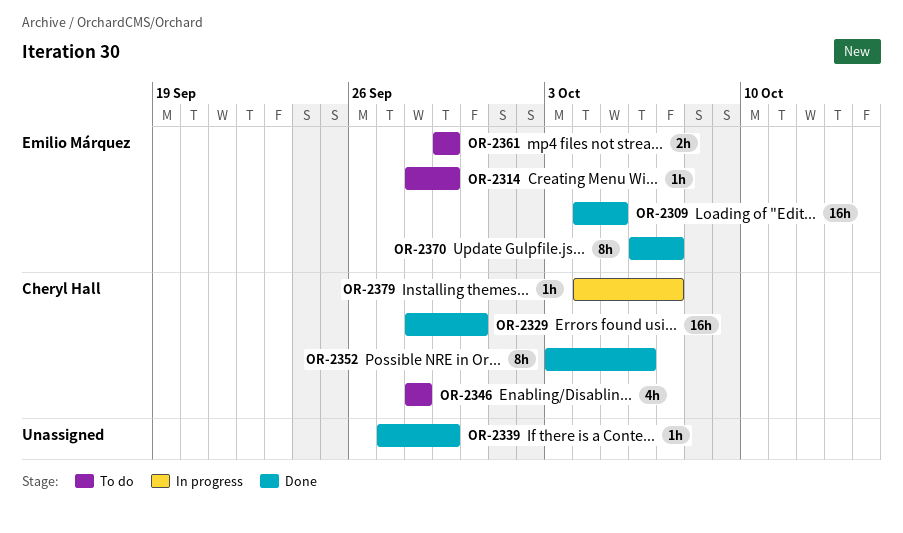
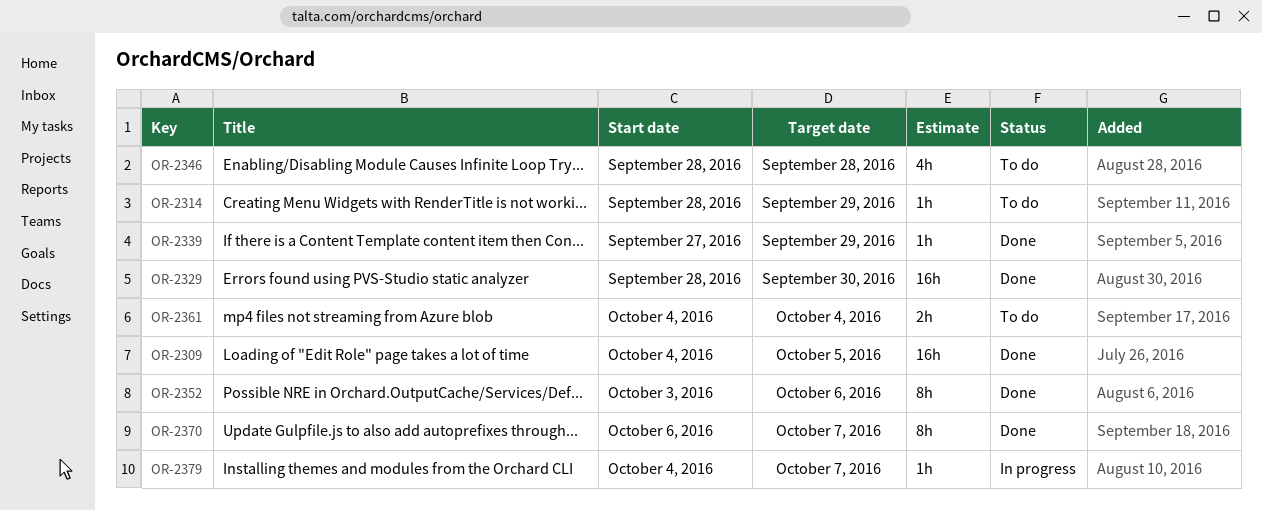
OR-2361, start: Sep 29 -> Oct 4
OR-2361, due: Sep 29 -> Oct 4

